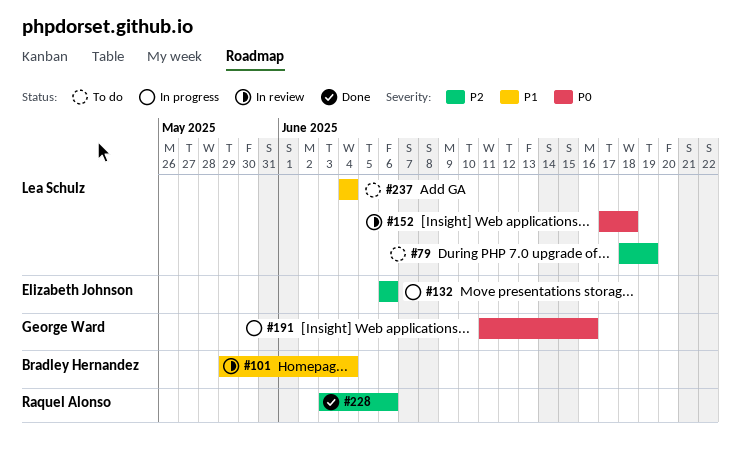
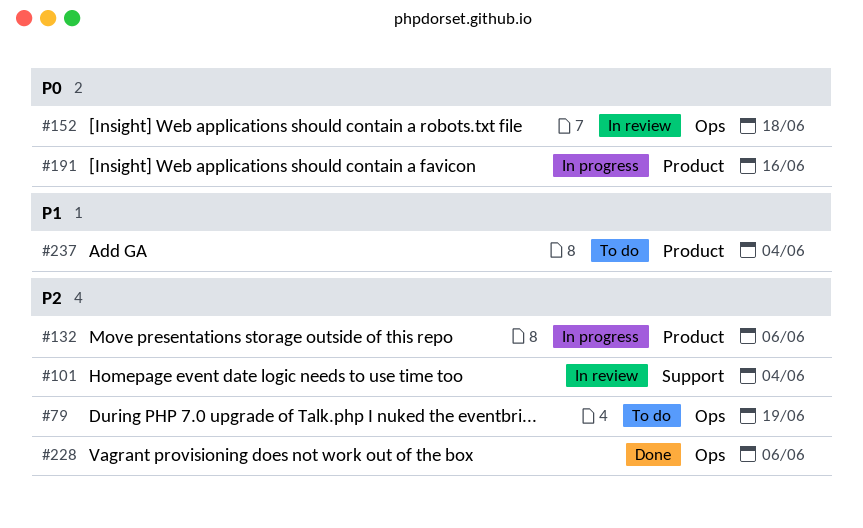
#101, priority: P1 -> P2

